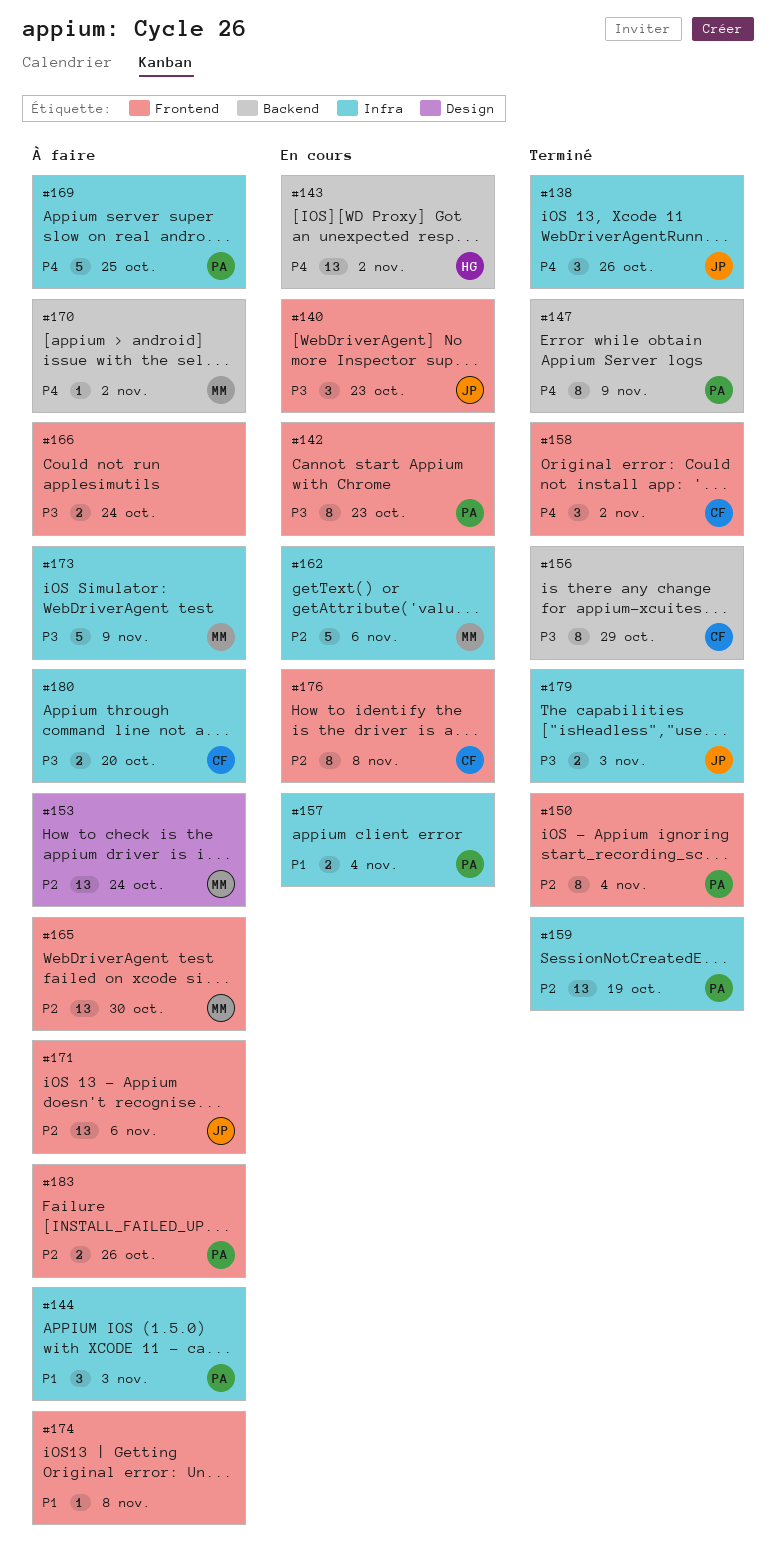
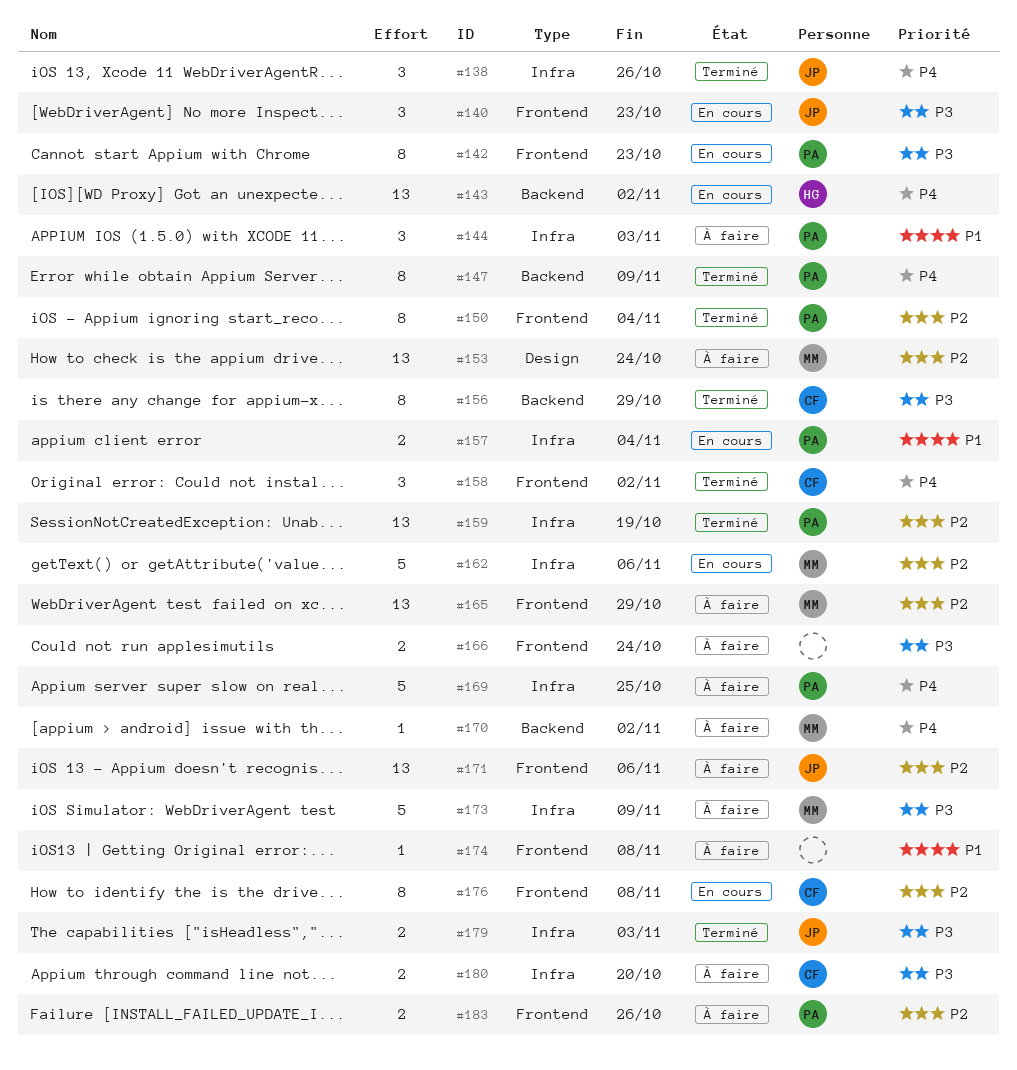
#165, due: Oct 30 -> Oct 29

